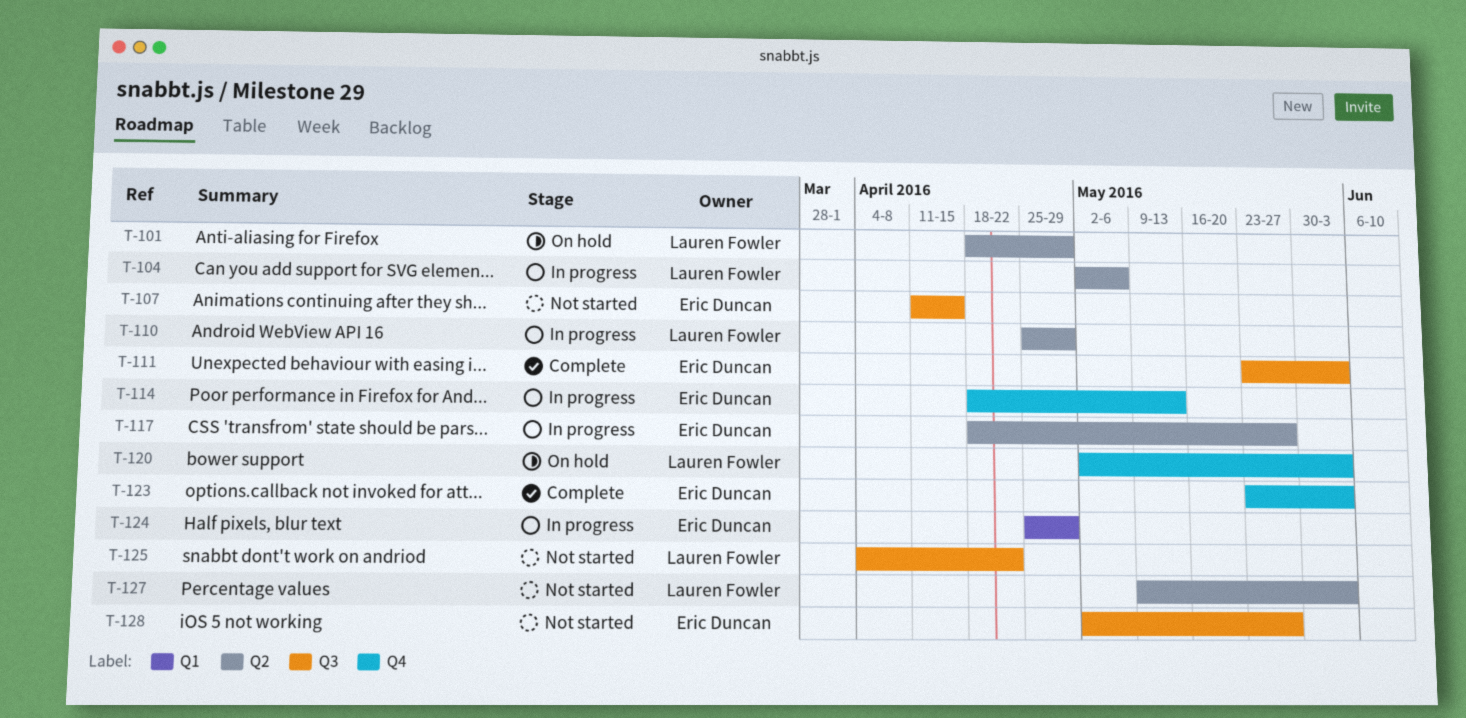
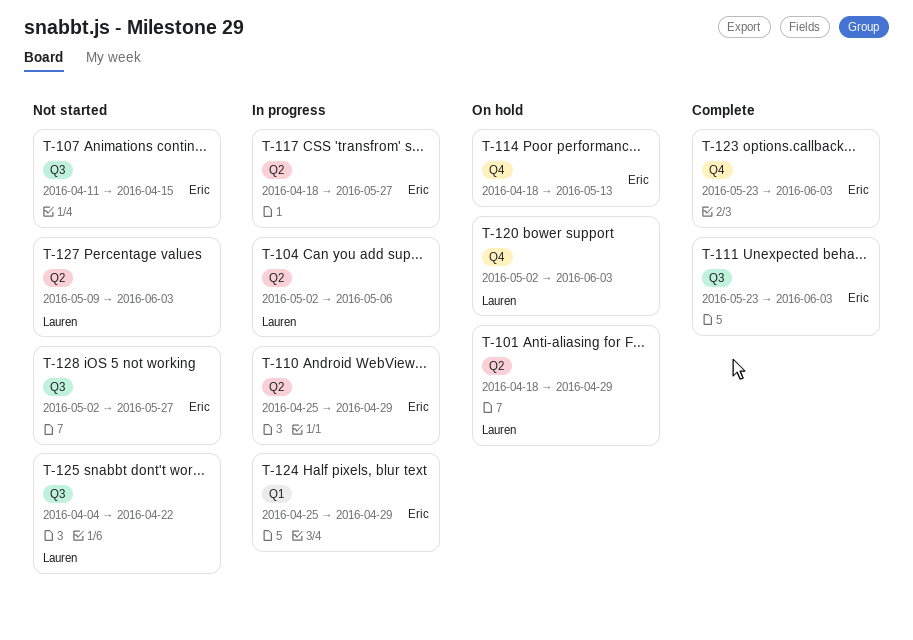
T-110, owner: Lauren Fowler -> Eric Duncan
T-114, status: In progress -> On hold

